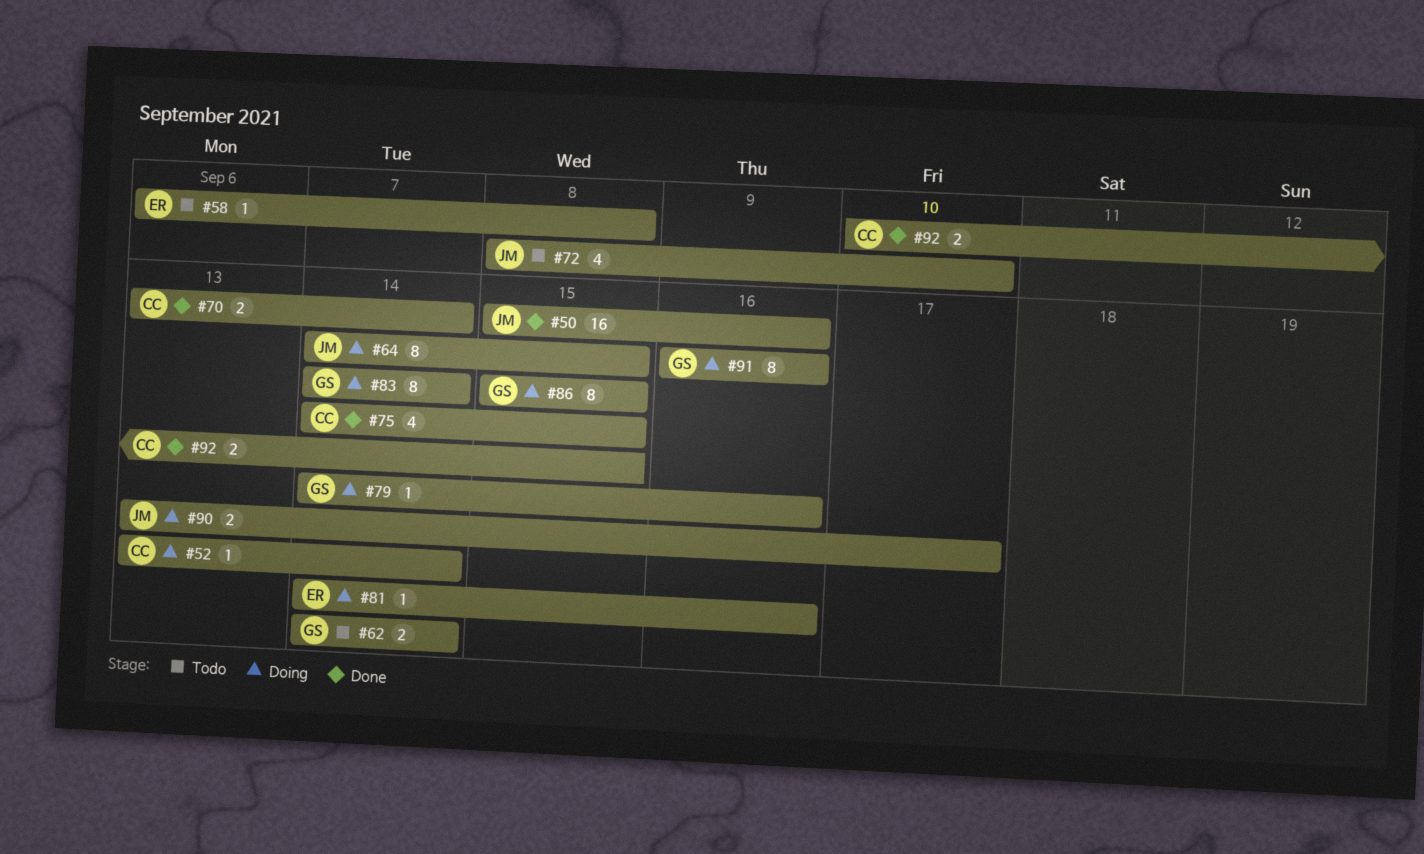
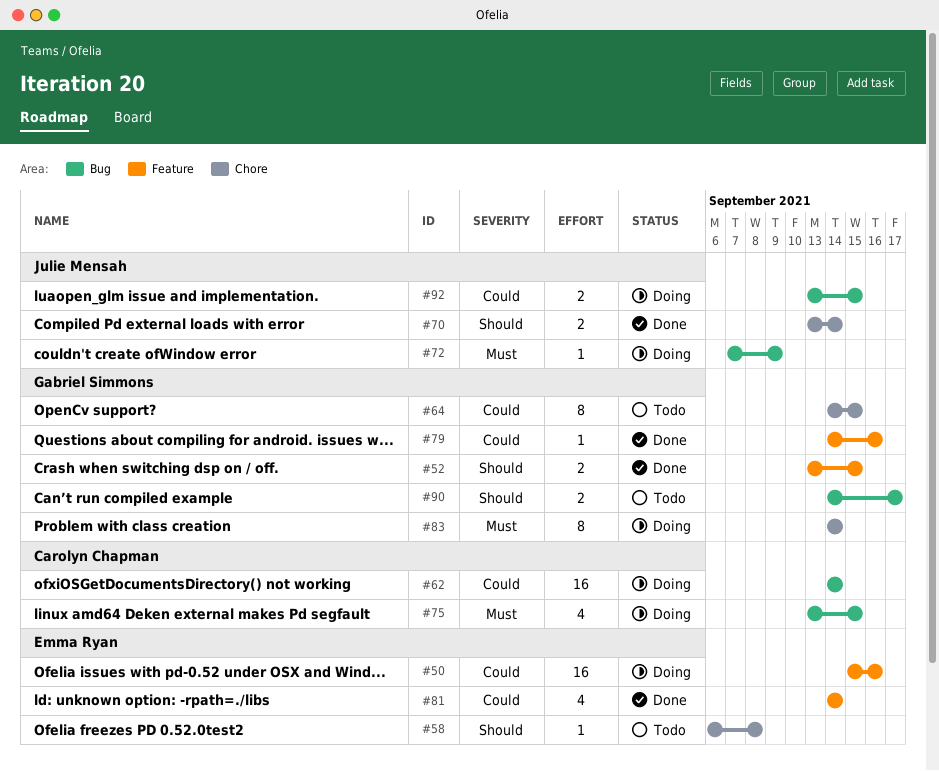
#50, status: Done -> Doing
#50, owner: Julie Mensah -> Emma Ryan
#52, status: Doing -> Done
#52, owner: Carolyn Chapman -> Gabriel Simmons
#52, estimate: 1 -> 2
#52, due: Sep 14 -> Sep 15
#62, status: Todo -> Doing
#62, owner: Gabriel Simmons -> Carolyn Chapman
#62, estimate: 2 -> 16
#64, status: Doing -> Todo
#64, owner: Julie Mensah -> Gabriel Simmons
#70, owner: Carolyn Chapman -> Julie Mensah
#72, status: Todo -> Doing
#72, estimate: 4 -> 1
#72, start: Sep 8 -> Sep 7
#72, due: Sep 10 -> Sep 9
#75, status: Done -> Doing
#75, start: Sep 14 -> Sep 13
#79, status: Doing -> Done
#81, status: Doing -> Done
#81, estimate: 1 -> 4
#81, due: Sep 16 -> Sep 14
#86: present -> none
#90, status: Doing -> Todo
#90, owner: Julie Mensah -> Gabriel Simmons
#90, start: Sep 13 -> Sep 14
#91: present -> none
#92, status: Done -> Doing
#92, owner: Carolyn Chapman -> Julie Mensah
#92, start: Sep 10 -> Sep 13

